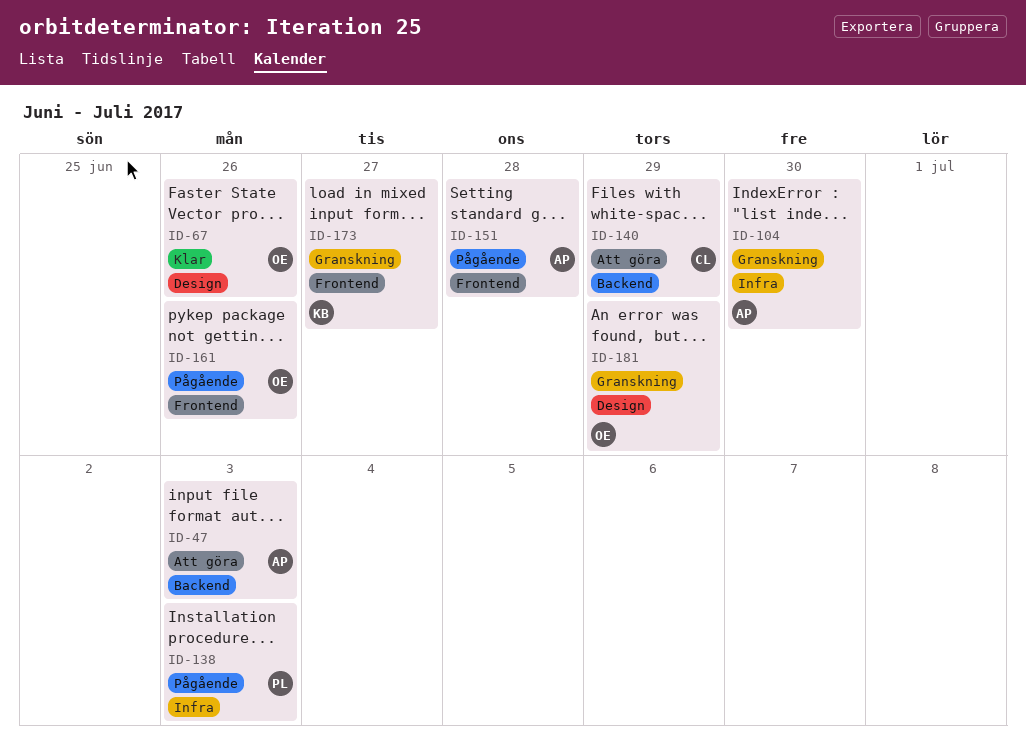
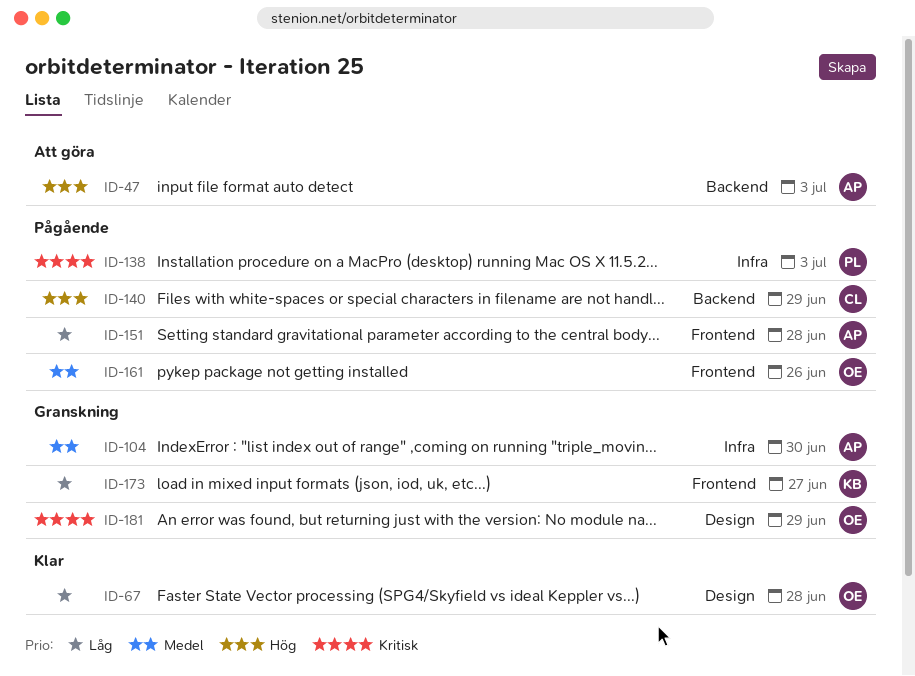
ID-67, due: Jun 26 -> Jun 28
ID-140, status: Att göra -> Pågående

